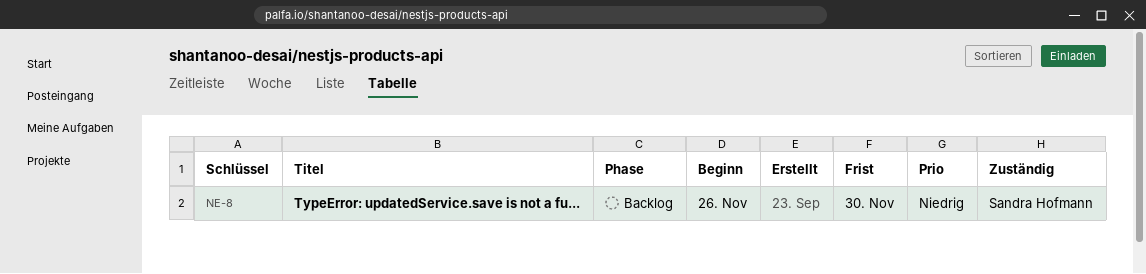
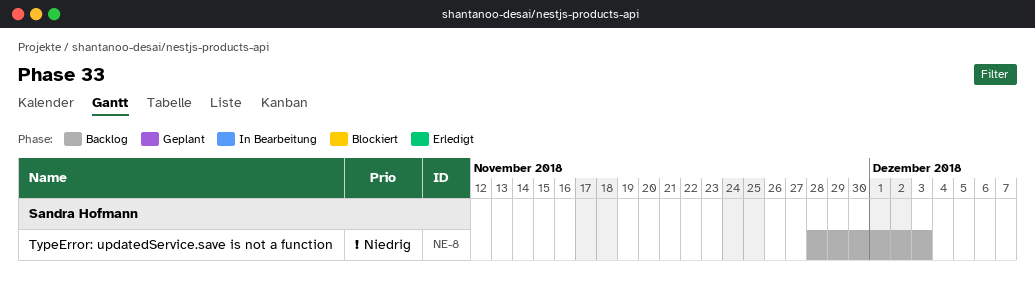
NE-8, start: Nov 26 -> Nov 28
NE-8, due: Nov 30 -> Dec 3

